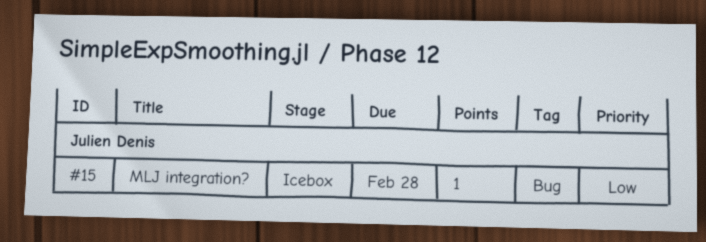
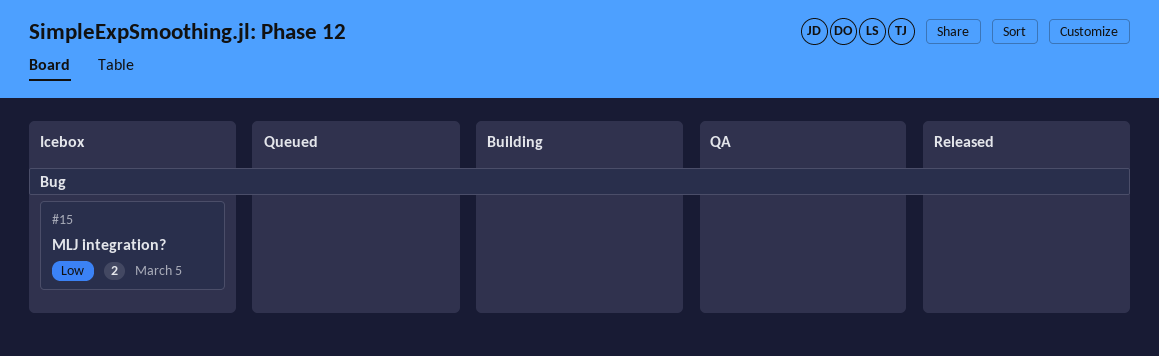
#15, estimate: 1 -> 2
#15, due: Feb 28 -> Mar 5

